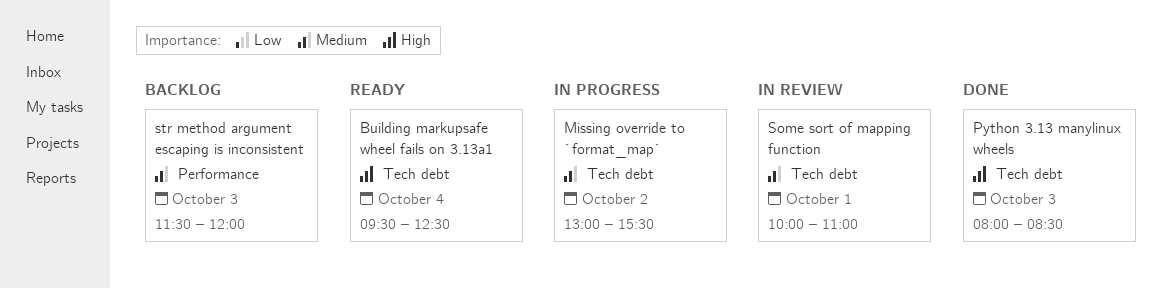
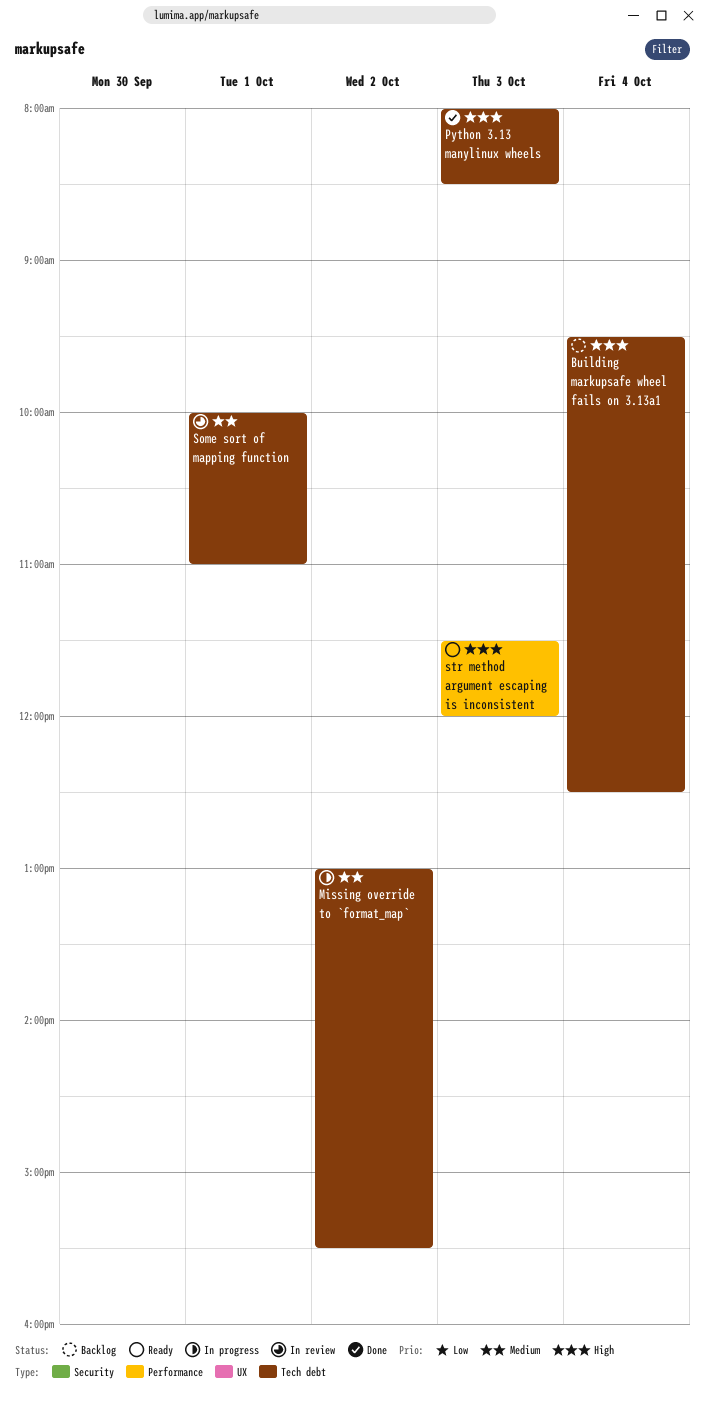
Building markupsafe wheel fails on 3.13a1, status: Ready -> Backlog
str method argument escaping is inconsistent, status: Backlog -> Ready
str method argument escaping is inconsistent, priority: Medium -> High

